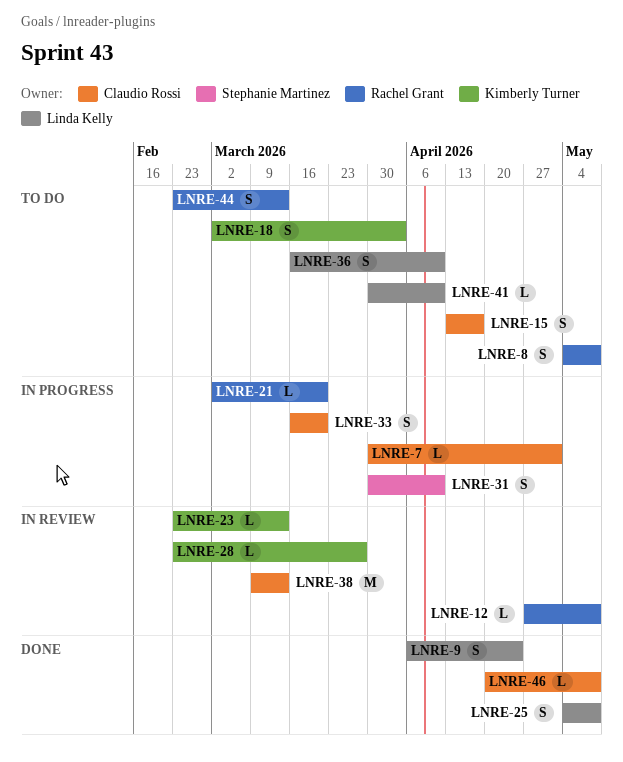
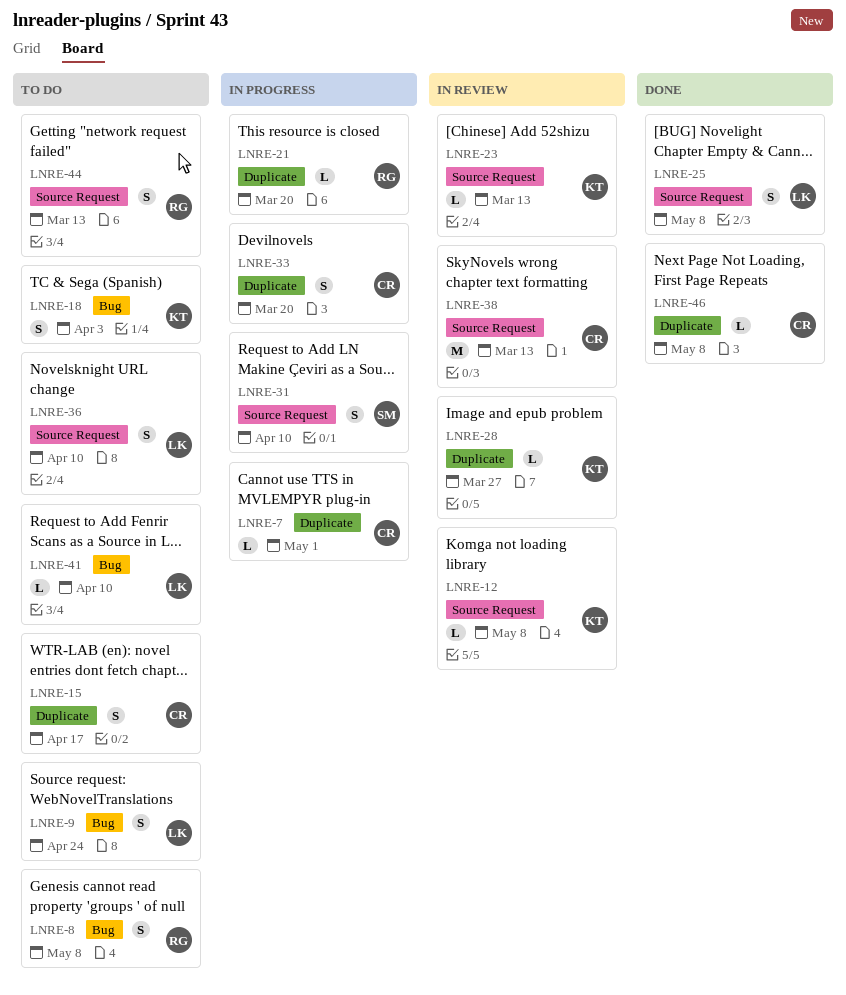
LNRE-9, status: Done -> To do
LNRE-12, owner: Rachel Grant -> Kimberly Turner

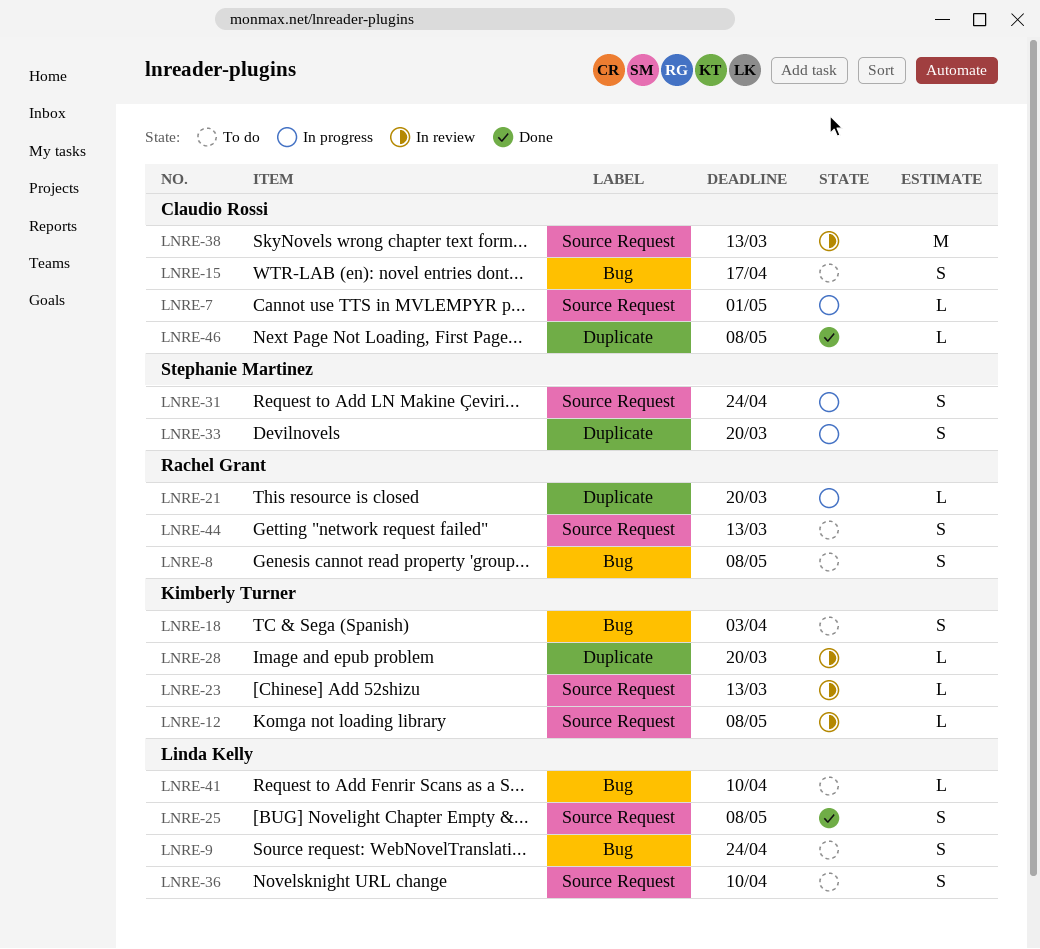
LNRE-7, label: Duplicate -> Source Request
LNRE-15, label: Duplicate -> Bug
LNRE-28, due: Mar 27 -> Mar 20
LNRE-31, due: Apr 10 -> Apr 24
LNRE-33, owner: Claudio Rossi -> Stephanie Martinez

